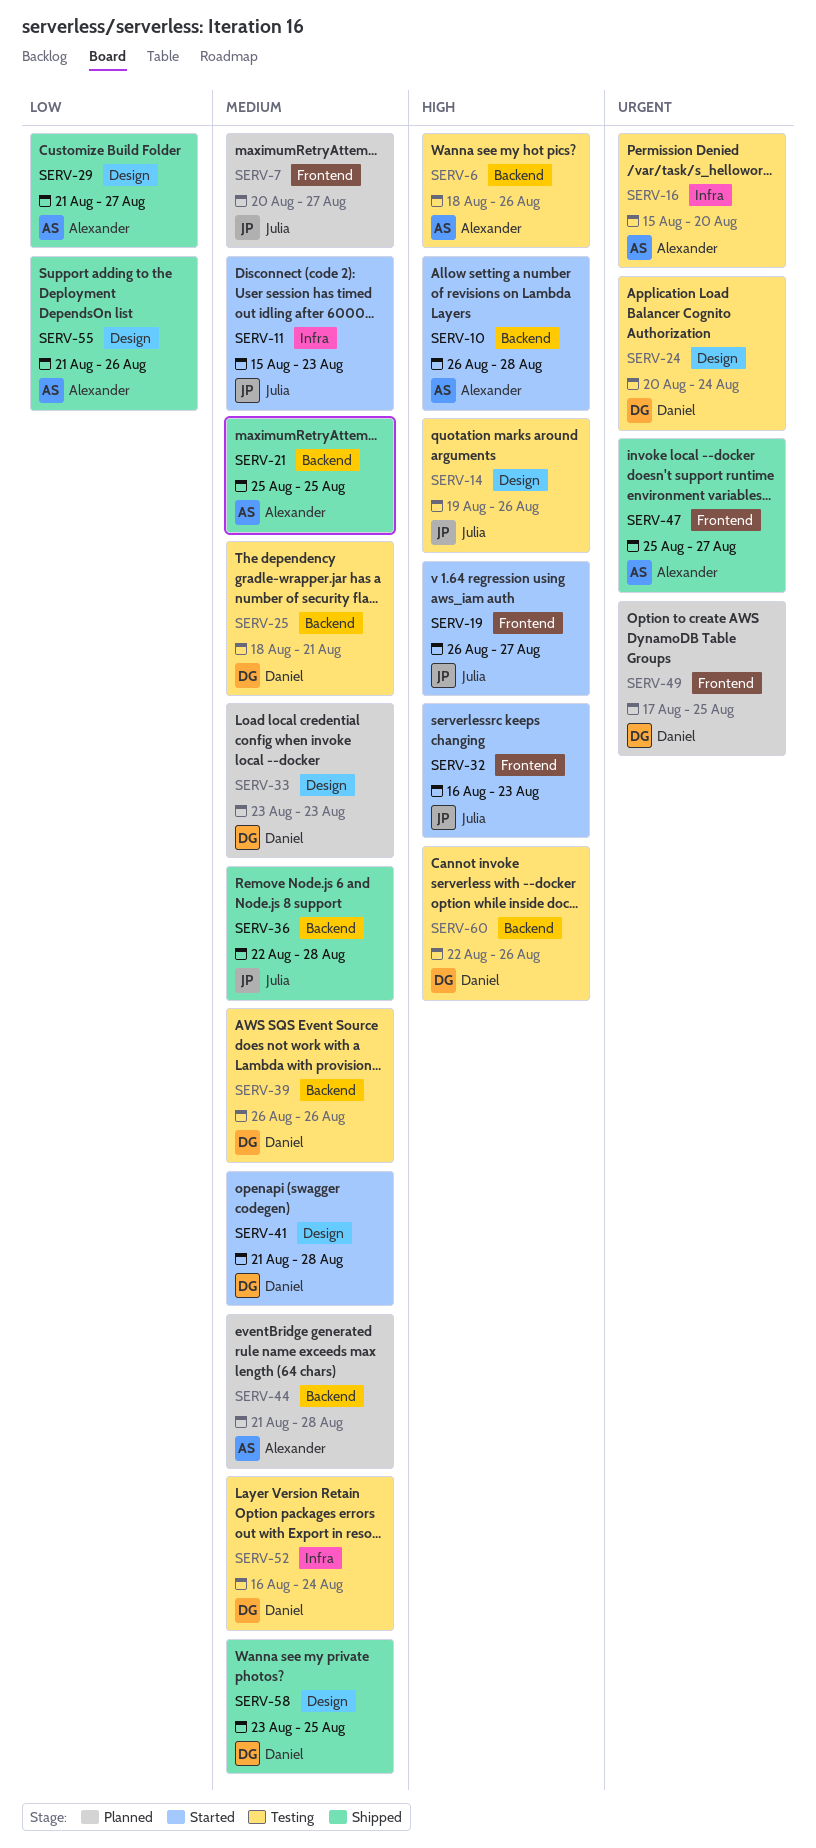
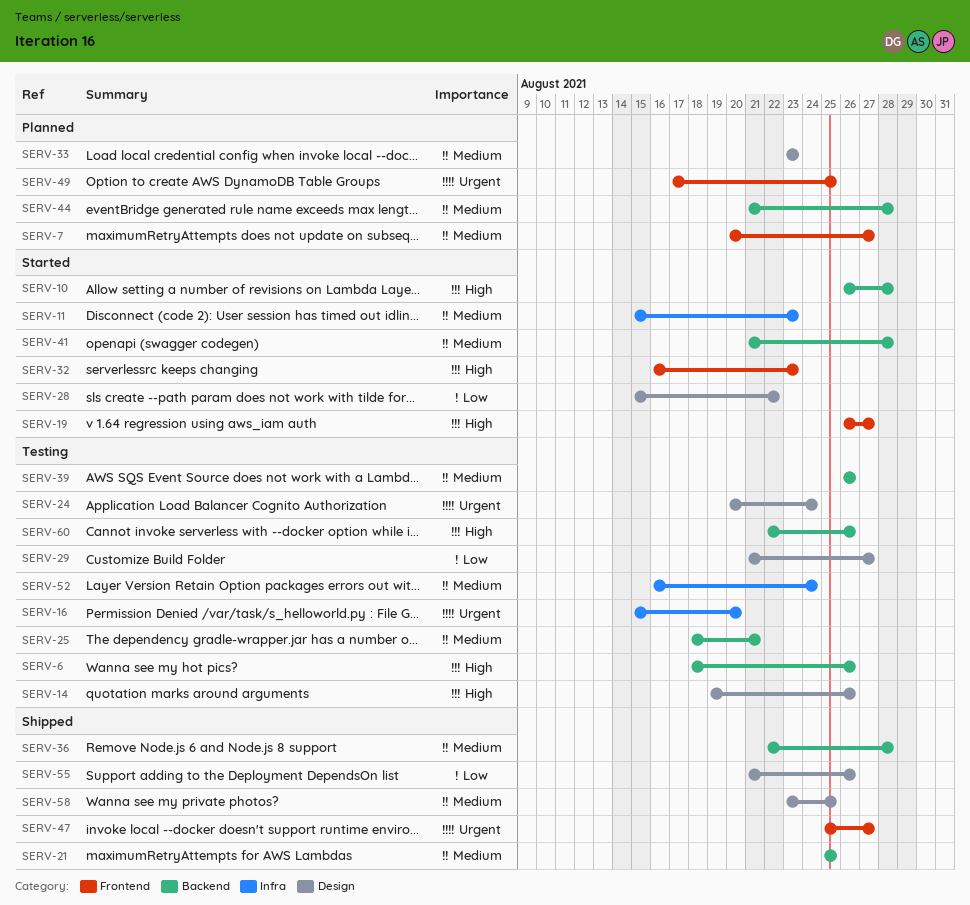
SERV-28: none -> present
SERV-29, status: Shipped -> Testing
SERV-41, label: Design -> Backend

